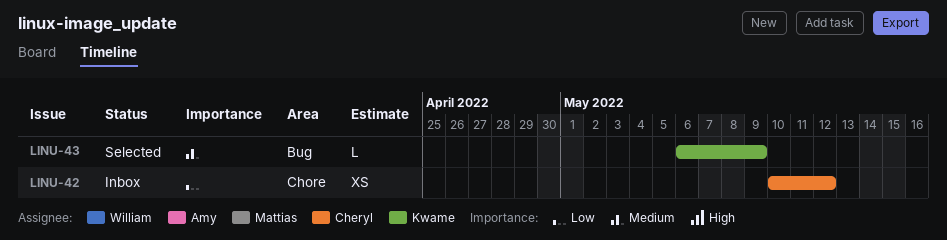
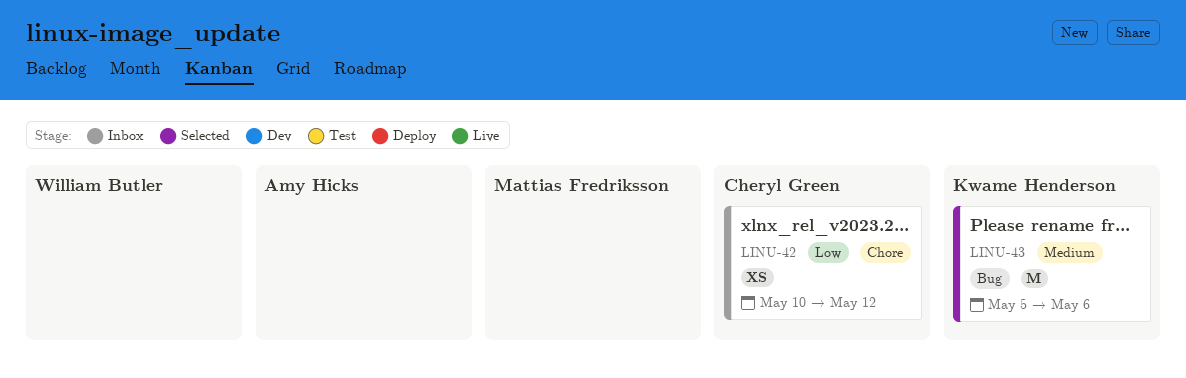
LINU-43, estimate: L -> M
LINU-43, start: May 6 -> May 5
LINU-43, due: May 9 -> May 6

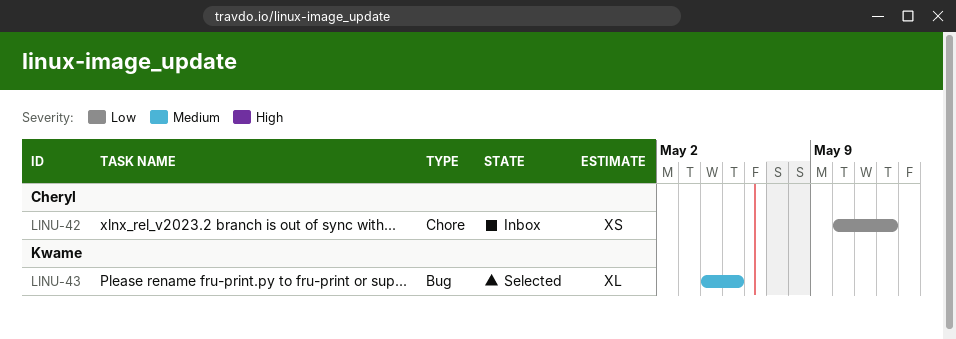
LINU-43, estimate: M -> XL
LINU-43, start: May 5 -> May 4
LINU-43, due: May 6 -> May 5

